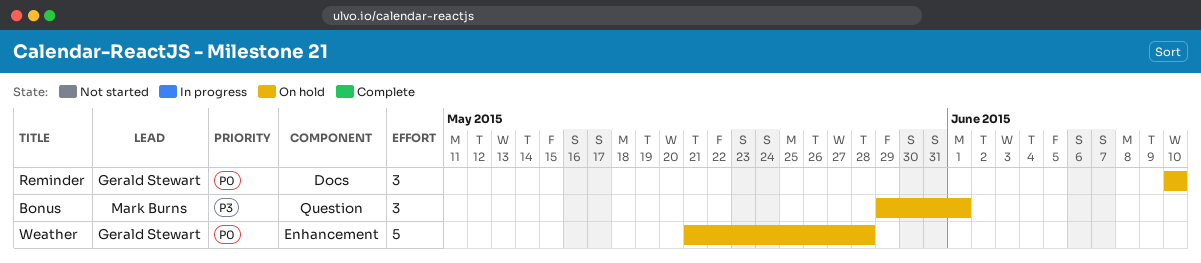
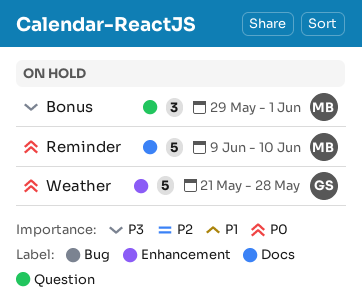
Reminder, owner: Gerald Stewart -> Mark Burns
Reminder, estimate: 3 -> 5
Reminder, start: Jun 10 -> Jun 9

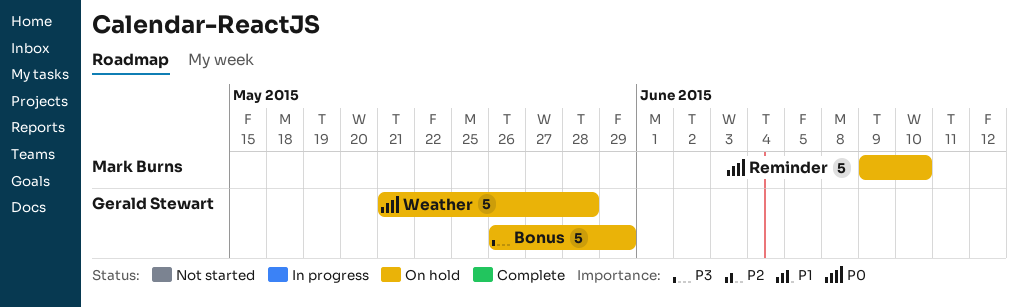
Bonus, owner: Mark Burns -> Gerald Stewart
Bonus, estimate: 3 -> 5
Bonus, start: May 29 -> May 26
Bonus, due: Jun 1 -> May 29

